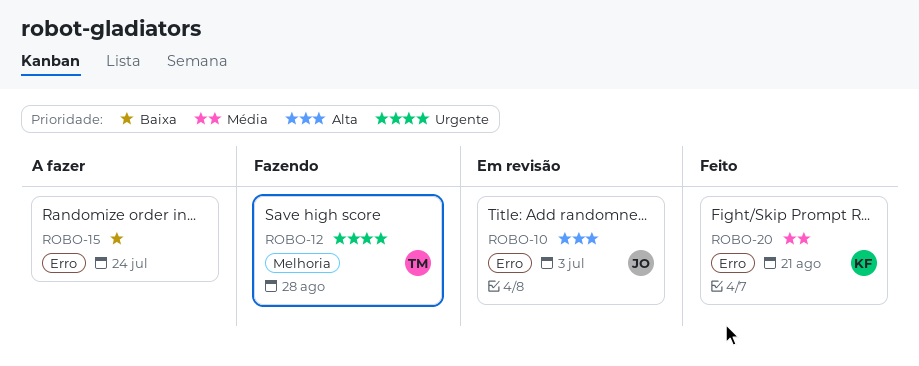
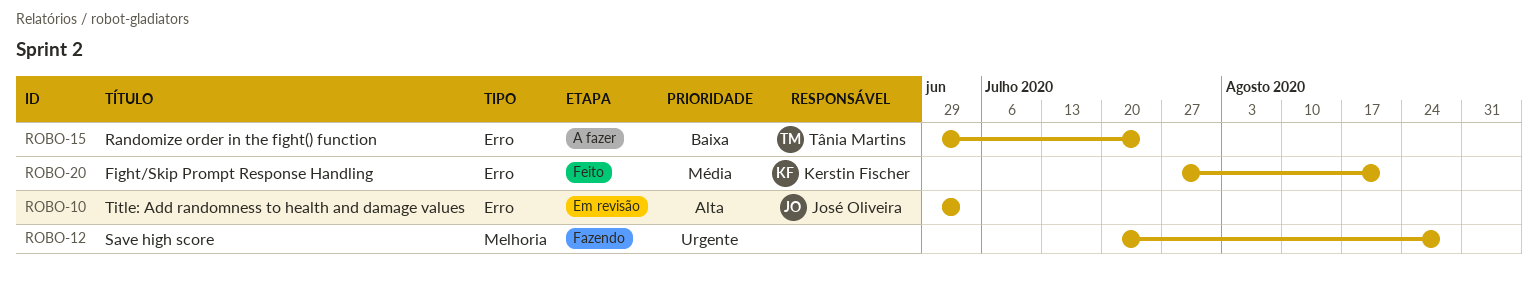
ROBO-12, owner: Tânia Martins -> none
ROBO-15, owner: none -> Tânia Martins

